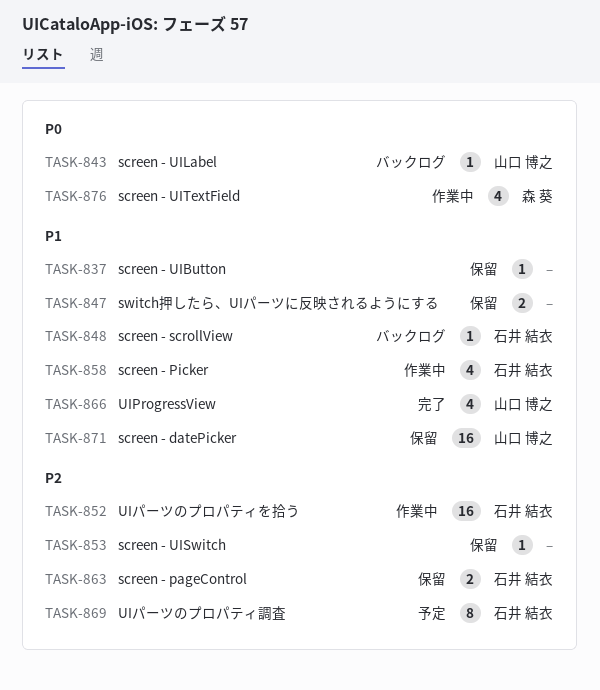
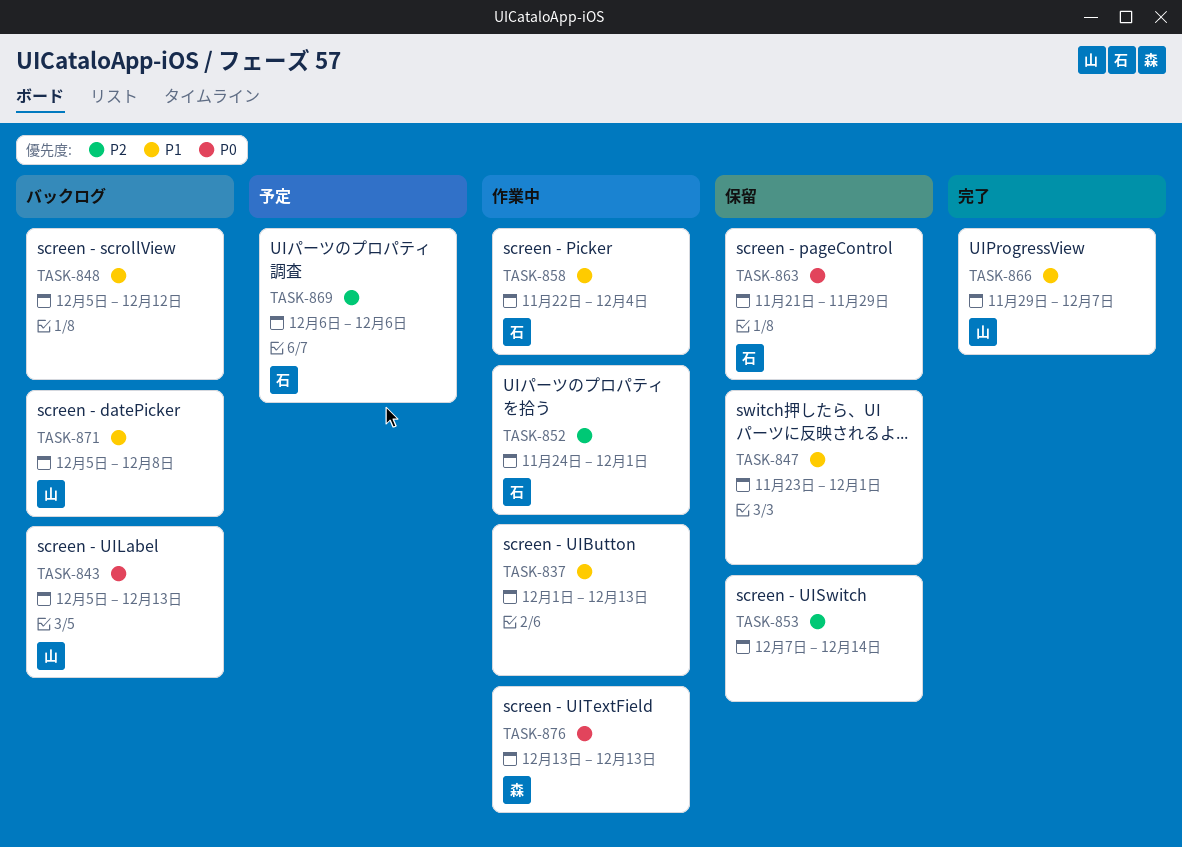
TASK-837, status: 保留 -> 作業中
TASK-848, owner: 石井 結衣 -> none
TASK-863, priority: P2 -> P0
TASK-871, status: 保留 -> バックログ

